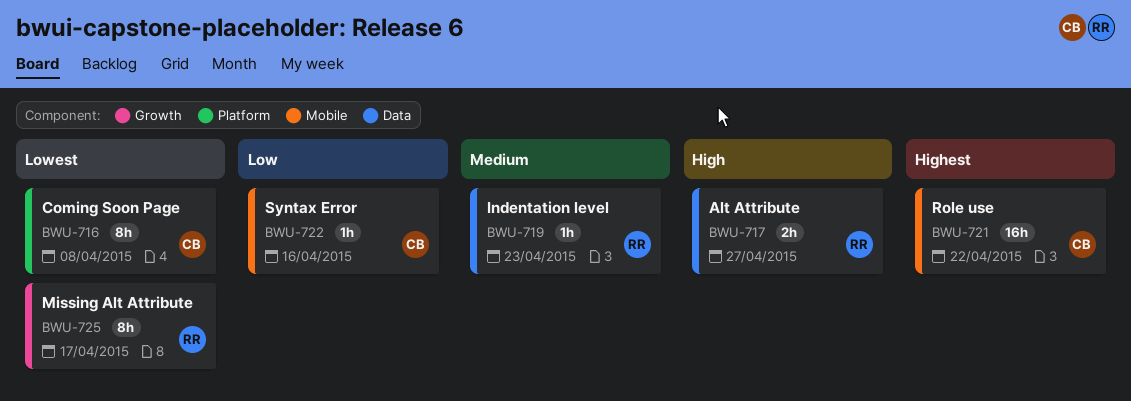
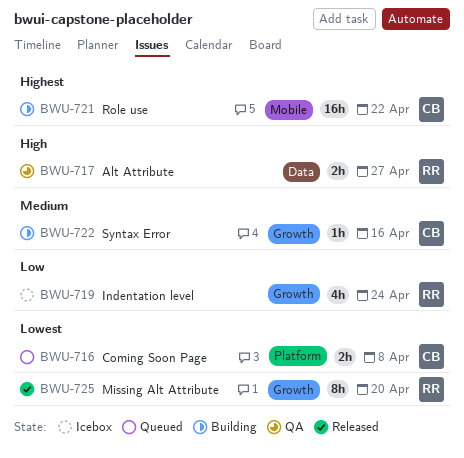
BWU-716, estimate: 8h -> 2h
BWU-719, priority: Medium -> Low
BWU-719, label: Data -> Growth
BWU-719, estimate: 1h -> 4h
BWU-719, due: Apr 23 -> Apr 24
BWU-722, priority: Low -> Medium
BWU-722, label: Mobile -> Growth
BWU-725, due: Apr 17 -> Apr 20

